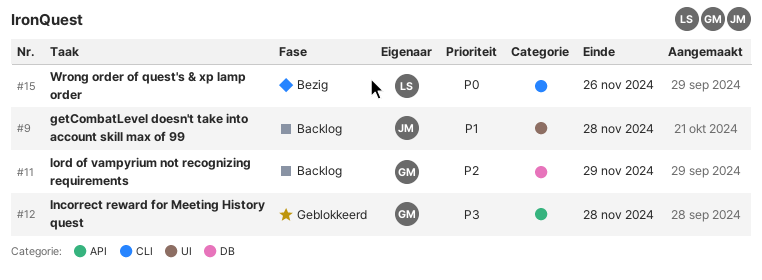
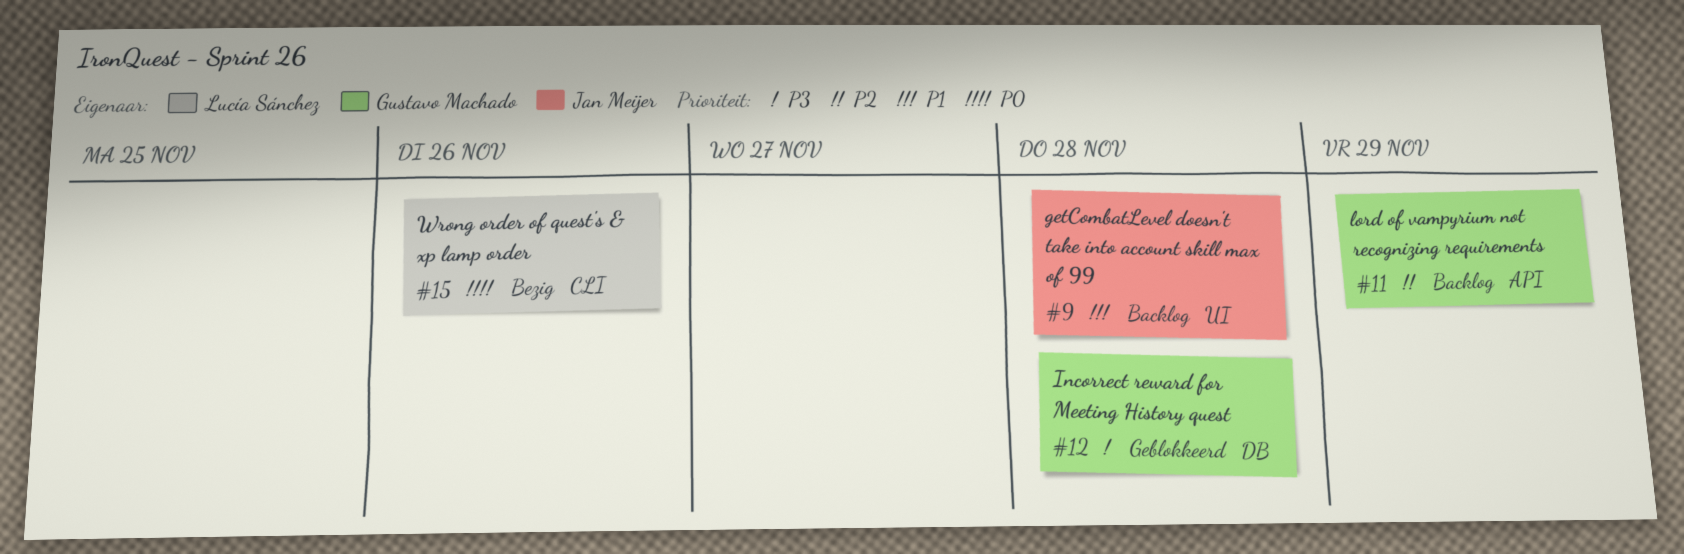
#11, label: DB -> API
#12, label: API -> DB

